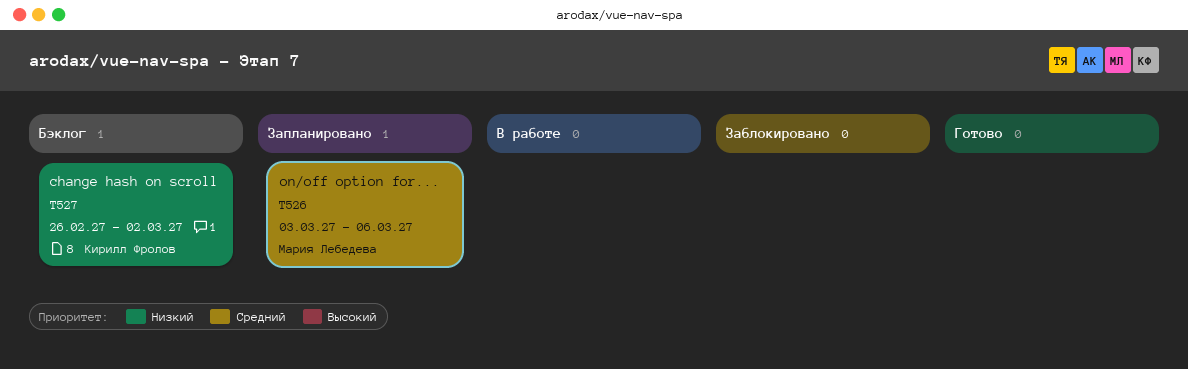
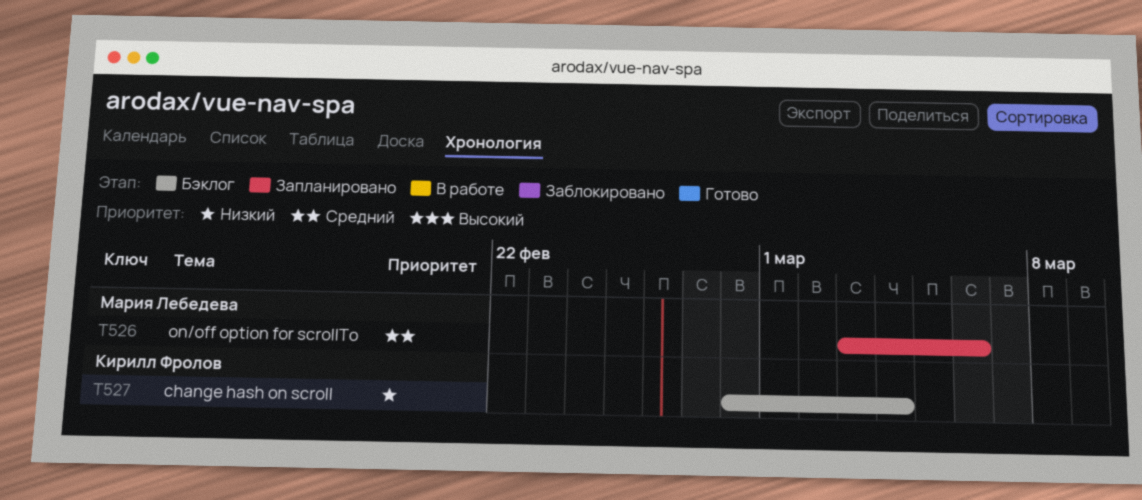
T527, start: Feb 26 -> Feb 28
T527, due: Mar 2 -> Mar 4

